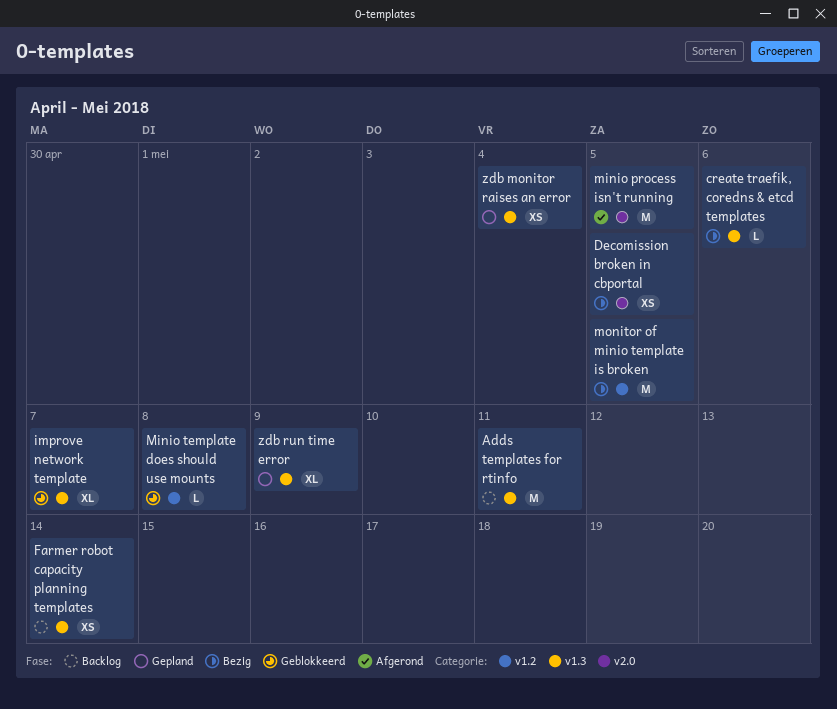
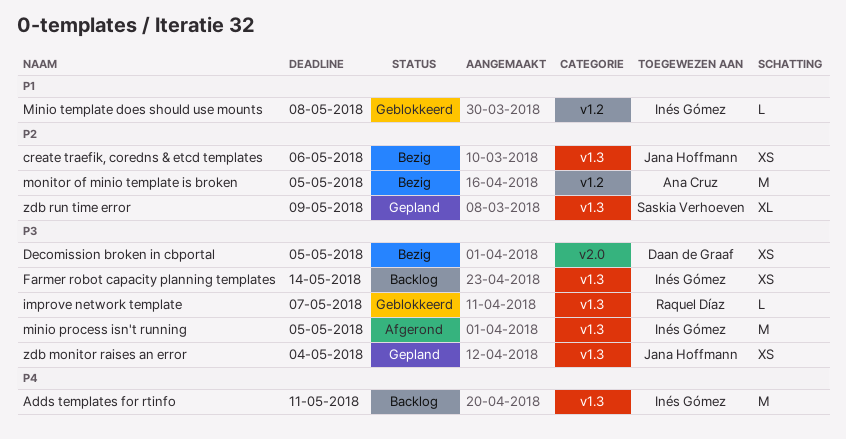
create traefik, coredns & etcd templates, estimate: L -> XS
improve network template, estimate: XL -> L
minio process isn't running, label: v2.0 -> v1.3

